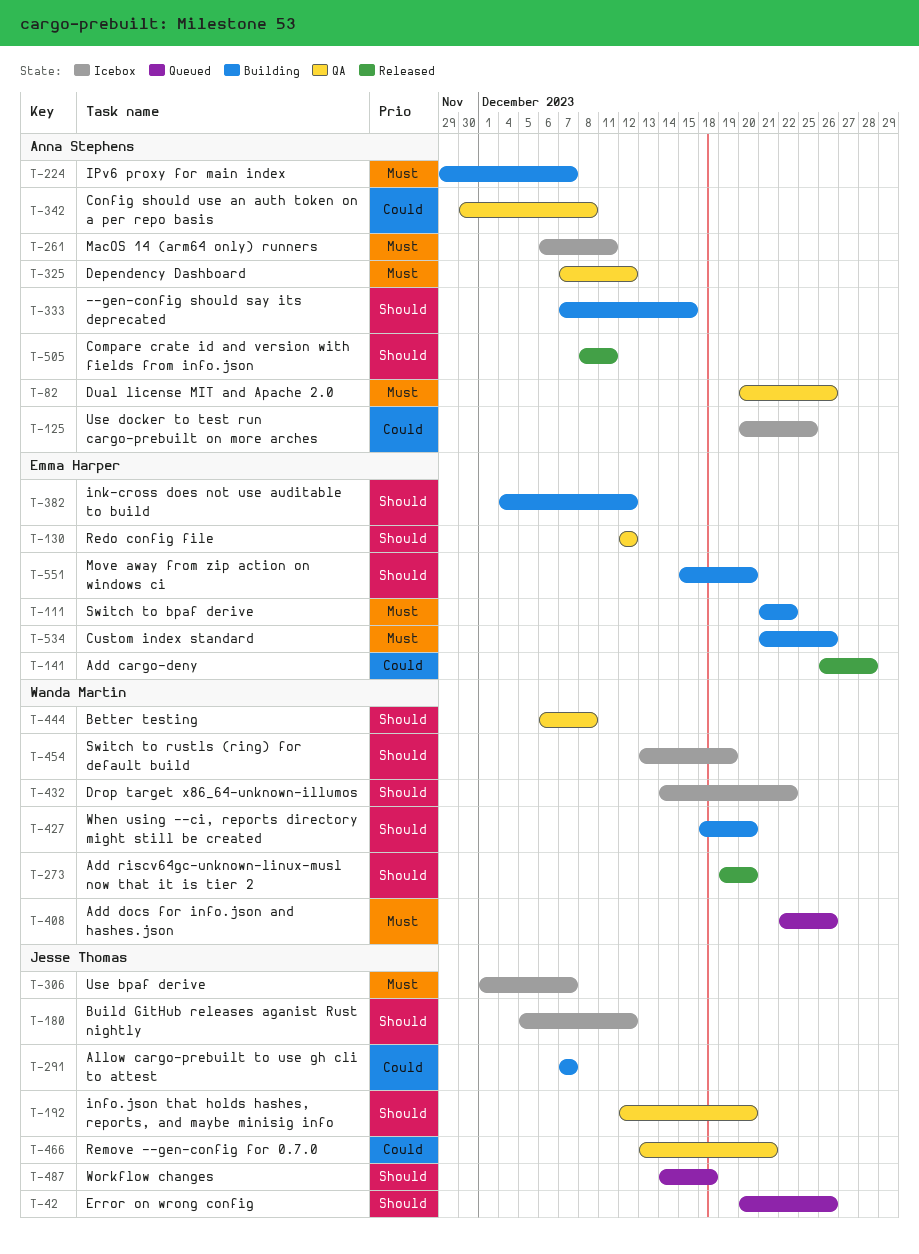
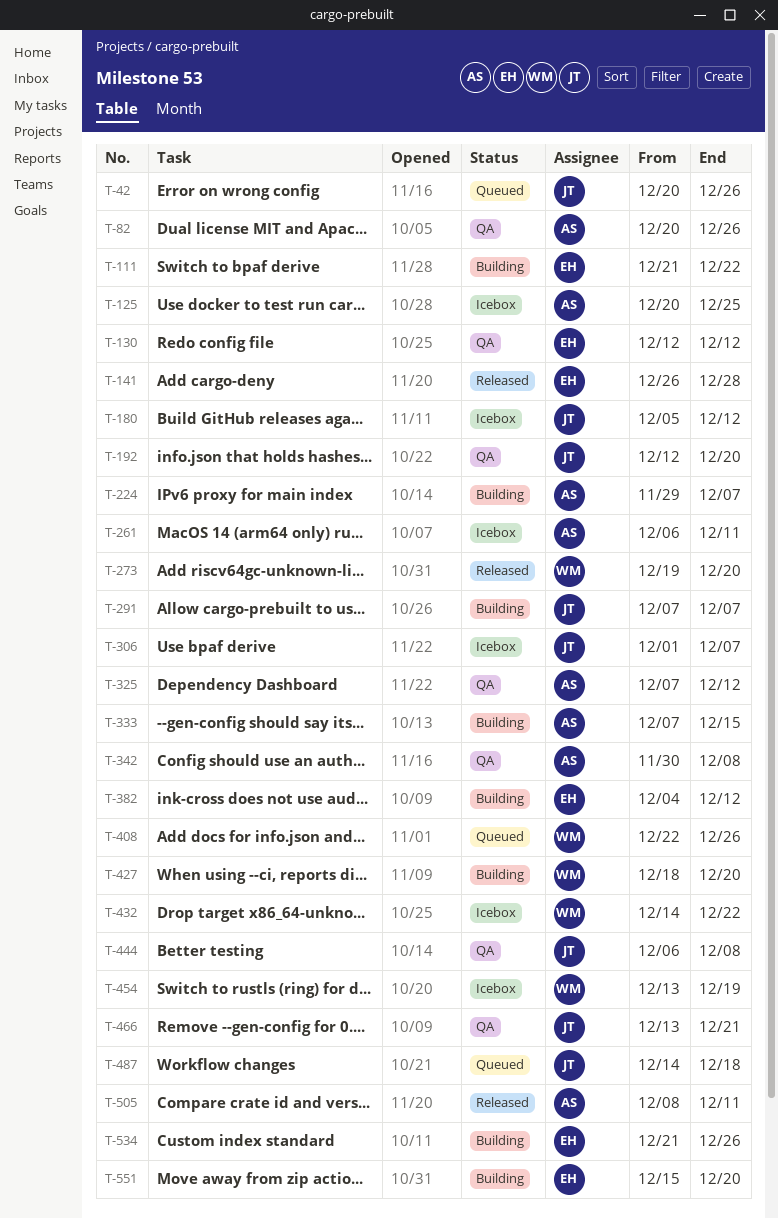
T-444, owner: Wanda Martin -> Jesse Thomas

